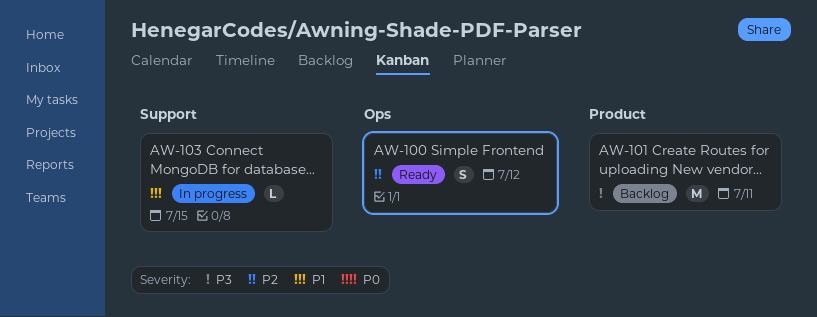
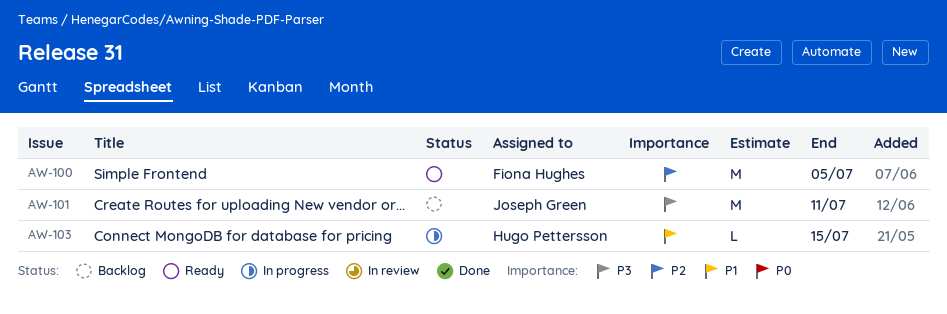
AW-100, estimate: S -> M
AW-100, due: Jul 12 -> Jul 5

